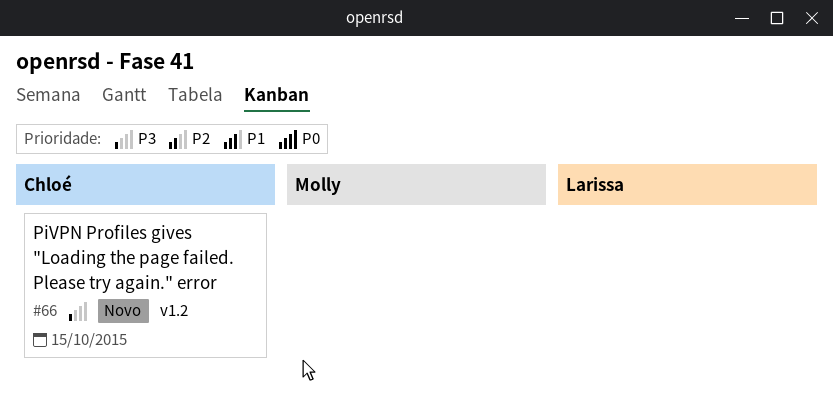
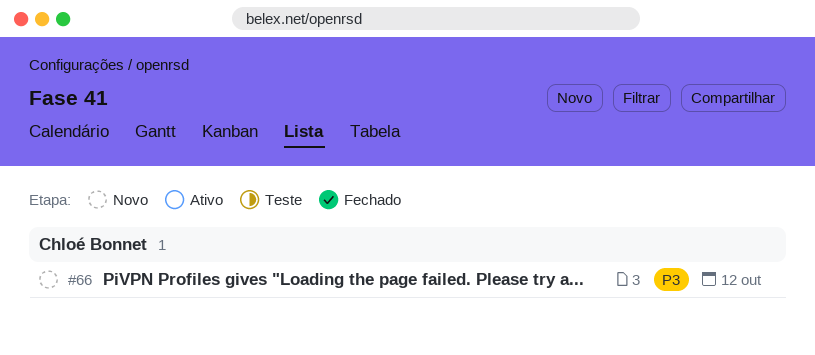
#66, due: Oct 15 -> Oct 12

